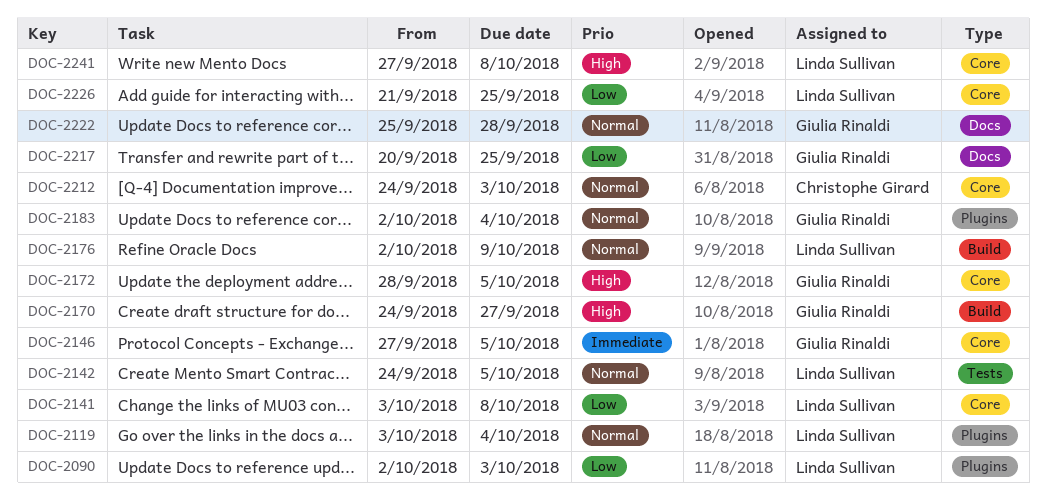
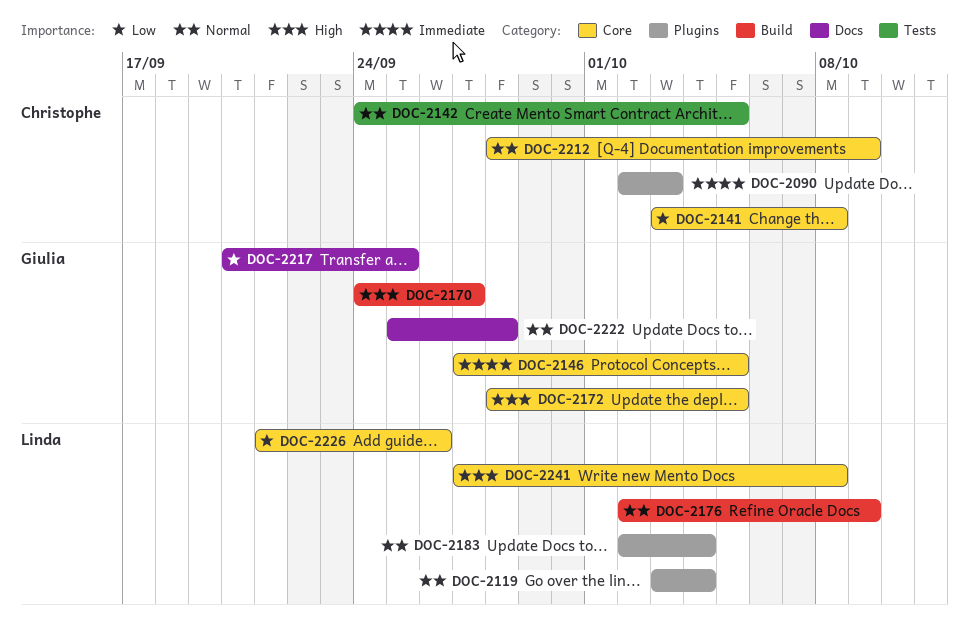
DOC-2090, owner: Linda Sullivan -> Christophe Girard
DOC-2090, priority: Low -> Immediate
DOC-2141, owner: Linda Sullivan -> Christophe Girard
DOC-2142, owner: Linda Sullivan -> Christophe Girard
DOC-2183, owner: Giulia Rinaldi -> Linda Sullivan
DOC-2212, start: Sep 24 -> Sep 28
DOC-2212, due: Oct 3 -> Oct 9
DOC-2226, due: Sep 25 -> Sep 26

